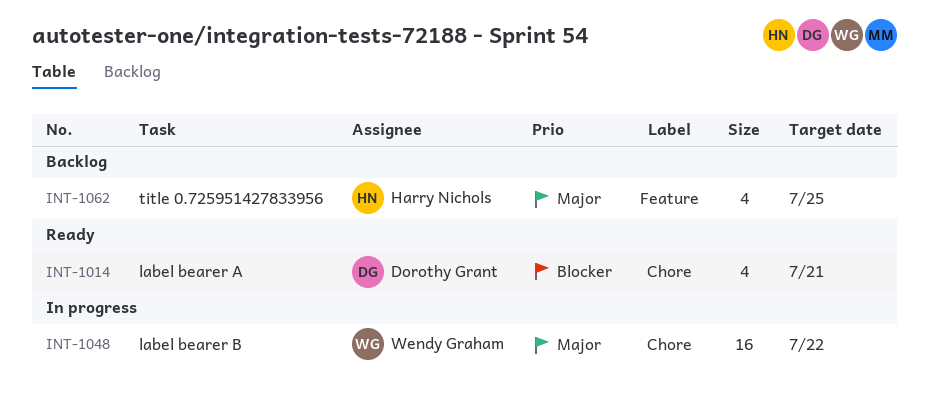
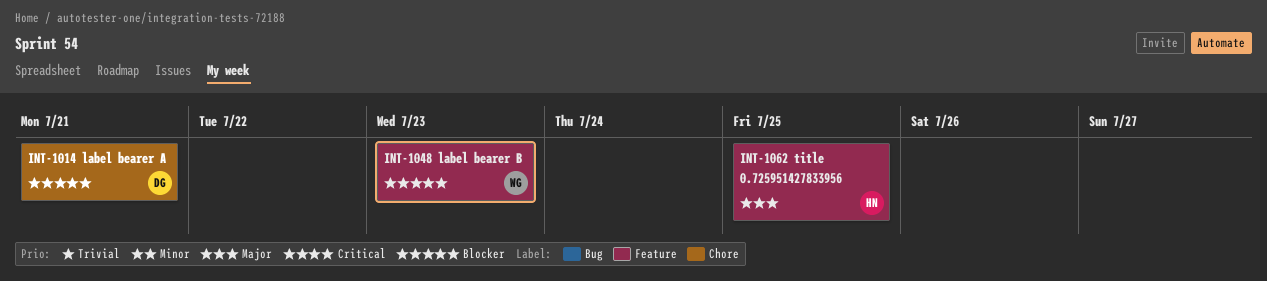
INT-1048, priority: Major -> Blocker
INT-1048, label: Chore -> Feature
INT-1048, due: Jul 22 -> Jul 23

